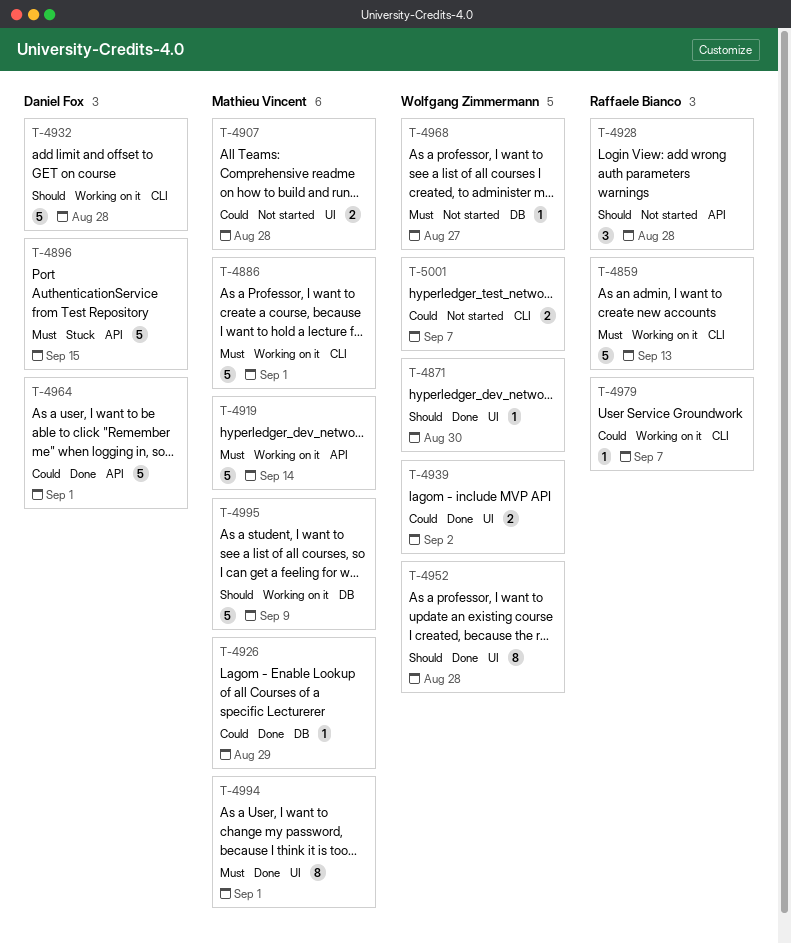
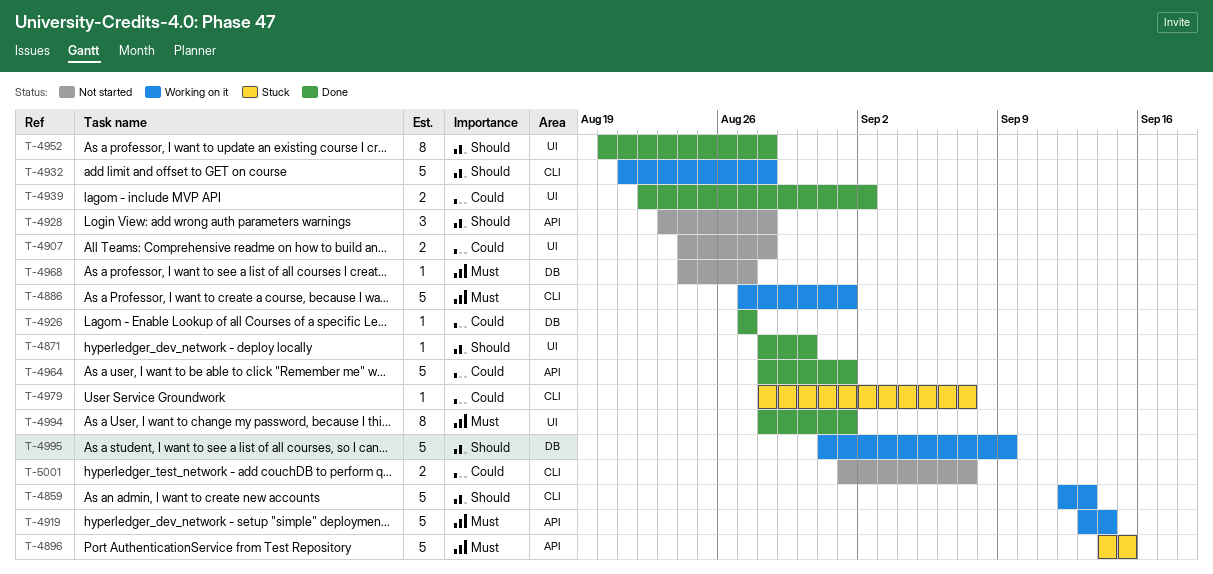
T-4859, priority: Must -> Should
T-4926, due: Aug 29 -> Aug 27
T-4979, status: Working on it -> Stuck

